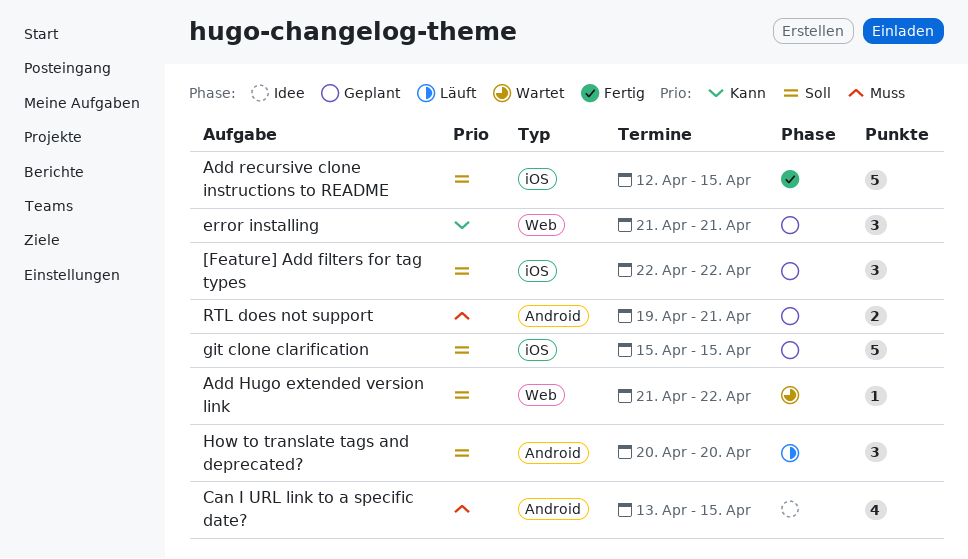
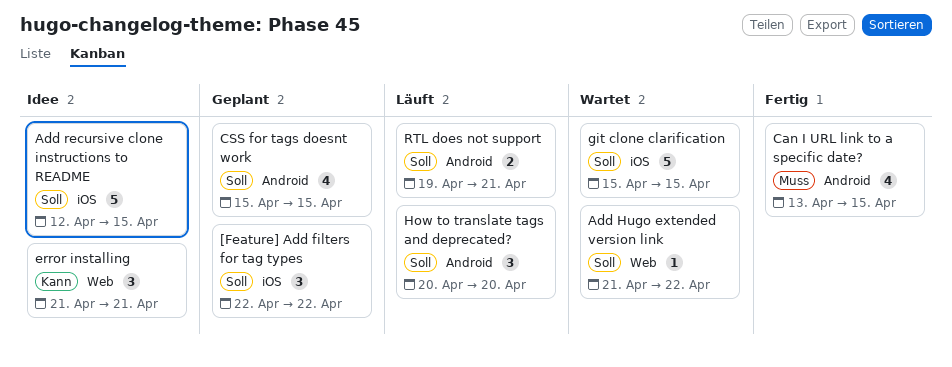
Add recursive clone instructions to README, status: Fertig -> Idee
Can I URL link to a specific date?, status: Idee -> Fertig
CSS for tags doesnt work: none -> present
error installing, status: Geplant -> Idee
git clone clarification, status: Geplant -> Wartet
RTL does not support, status: Geplant -> Läuft
RTL does not support, priority: Muss -> Soll

